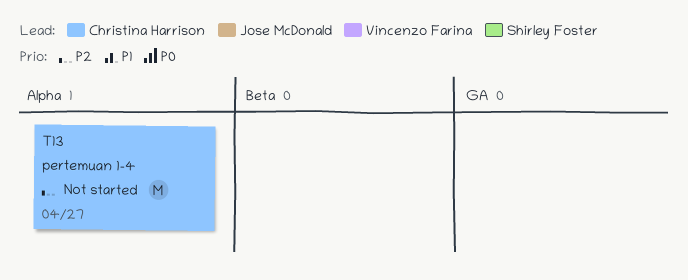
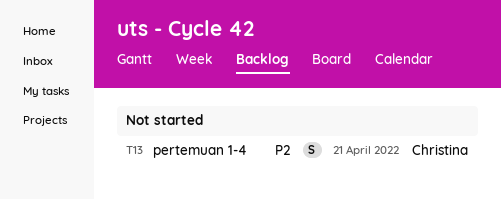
T13, estimate: M -> S
T13, due: Apr 27 -> Apr 21

